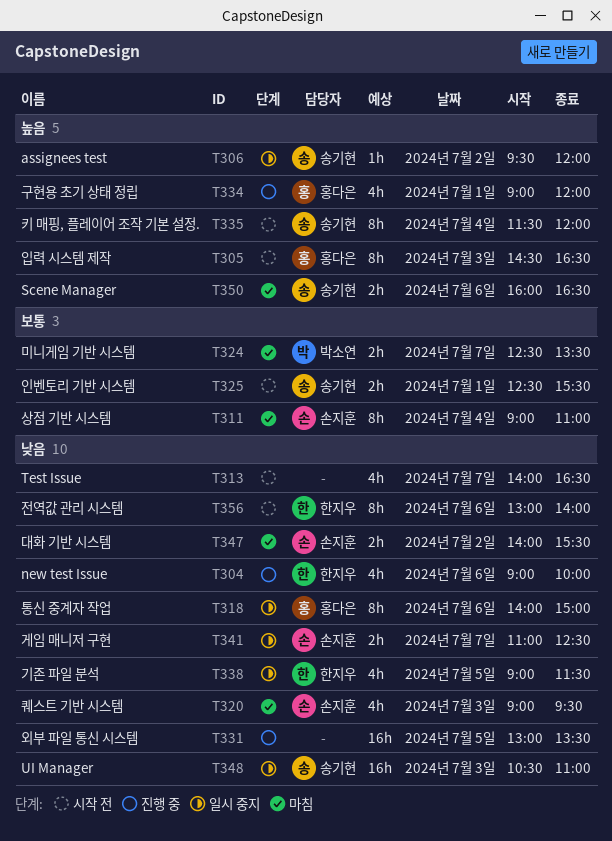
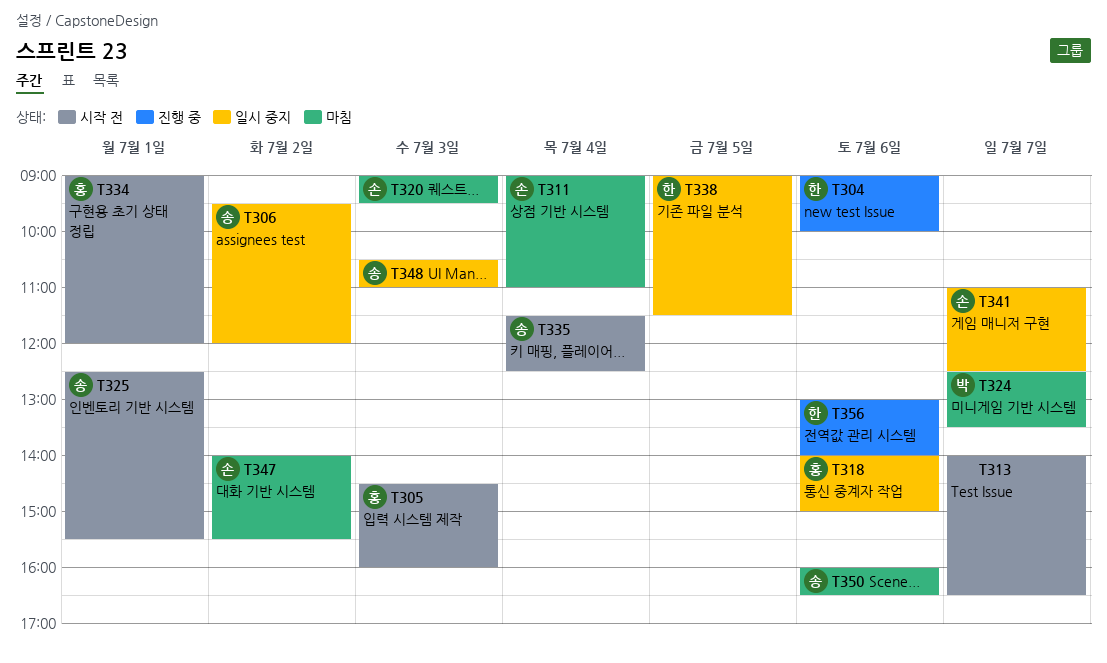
T305, ends: 16:30 -> 16:00
T331: present -> none
T334, status: 진행 중 -> 시작 전
T335, ends: 12:00 -> 12:30
T356, status: 시작 전 -> 진행 중

